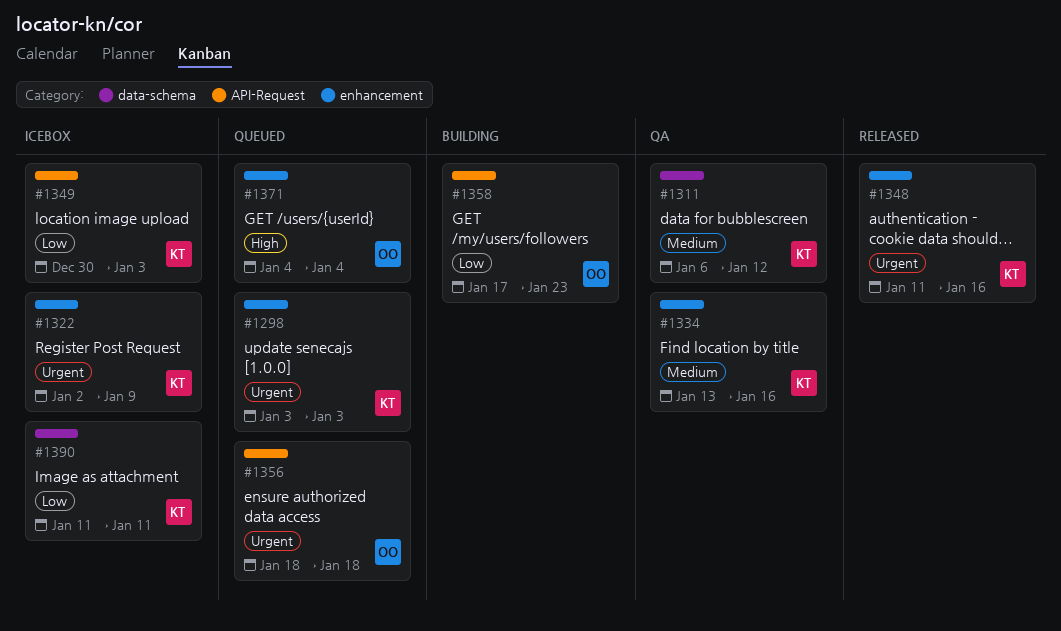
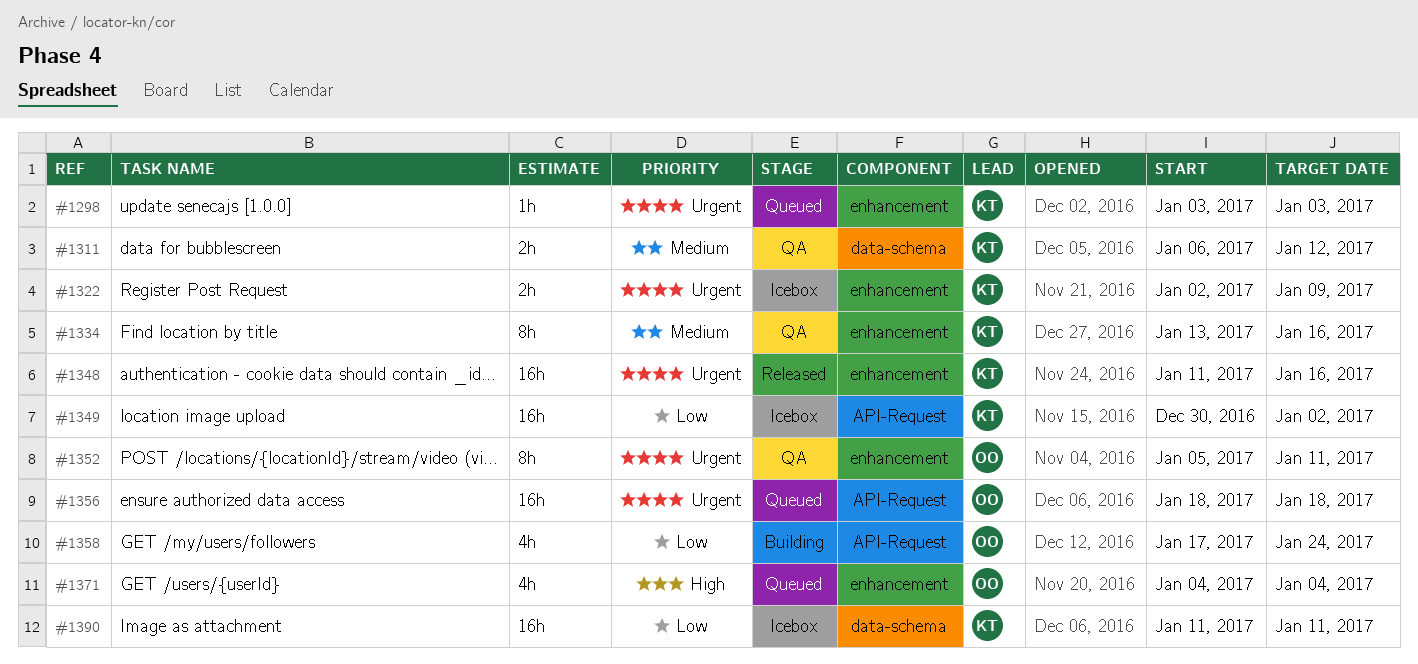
#1349, due: Jan 3 -> Jan 2
#1352: none -> present
#1358, due: Jan 23 -> Jan 24

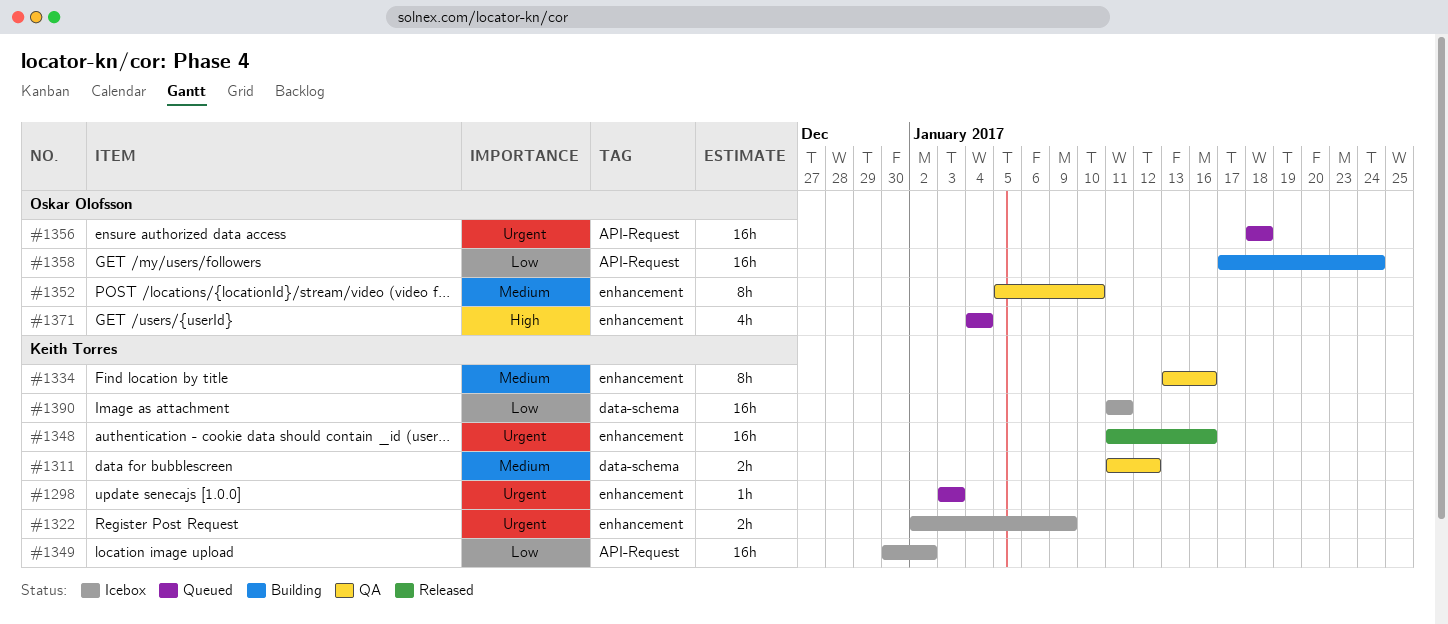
#1311, start: Jan 6 -> Jan 11
#1352, priority: Urgent -> Medium
#1352, due: Jan 11 -> Jan 10
#1358, estimate: 4h -> 16h

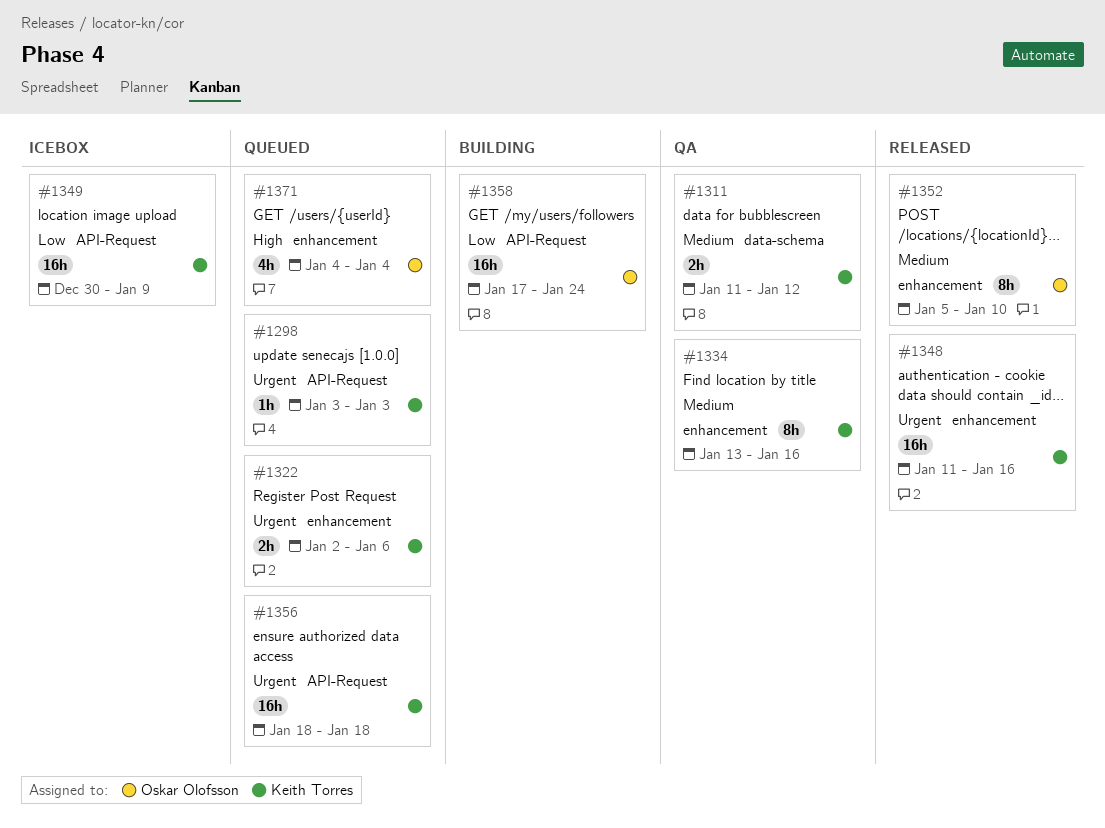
#1298, label: enhancement -> API-Request
#1322, status: Icebox -> Queued
#1322, due: Jan 9 -> Jan 6
#1349, due: Jan 2 -> Jan 9
#1352, status: QA -> Released
#1356, owner: Oskar Olofsson -> Keith Torres
#1390: present -> none

